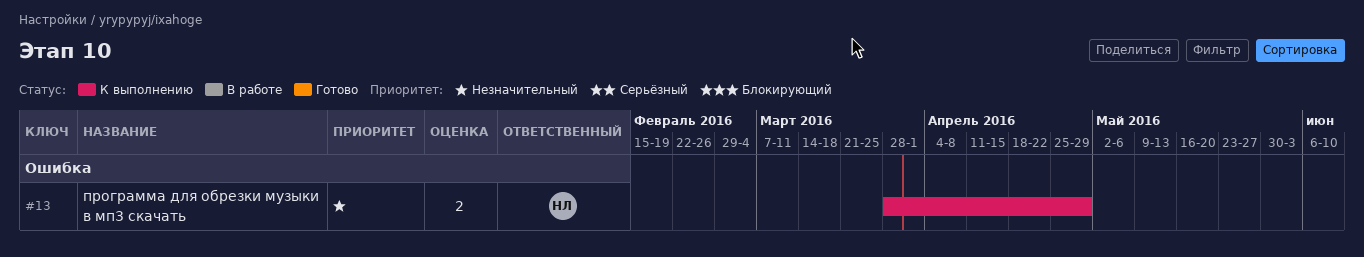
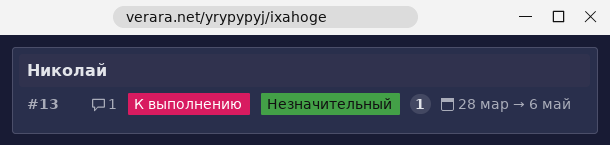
#13, estimate: 2 -> 1
#13, due: Apr 29 -> May 6

